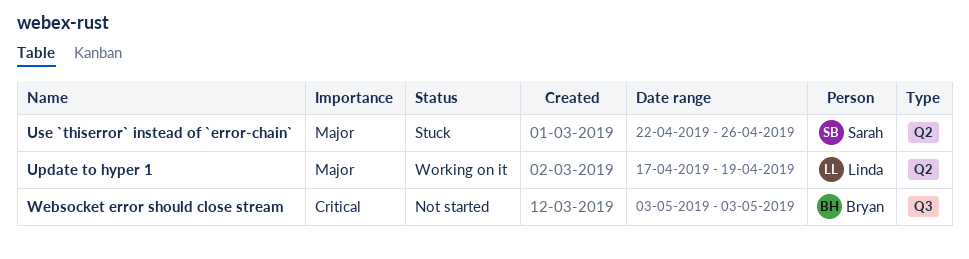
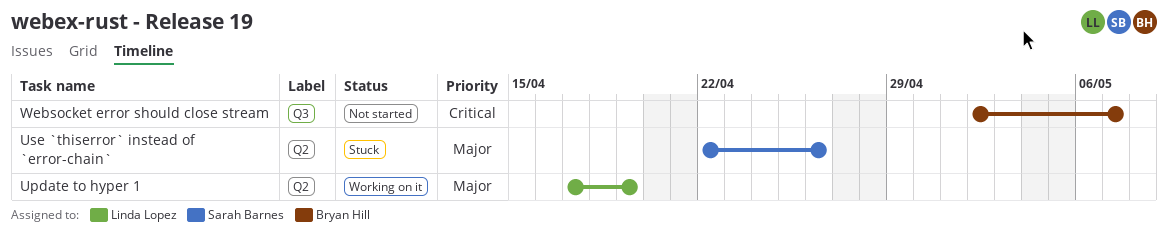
Websocket error should close stream, start: May 3 -> May 2
Websocket error should close stream, due: May 3 -> May 7

